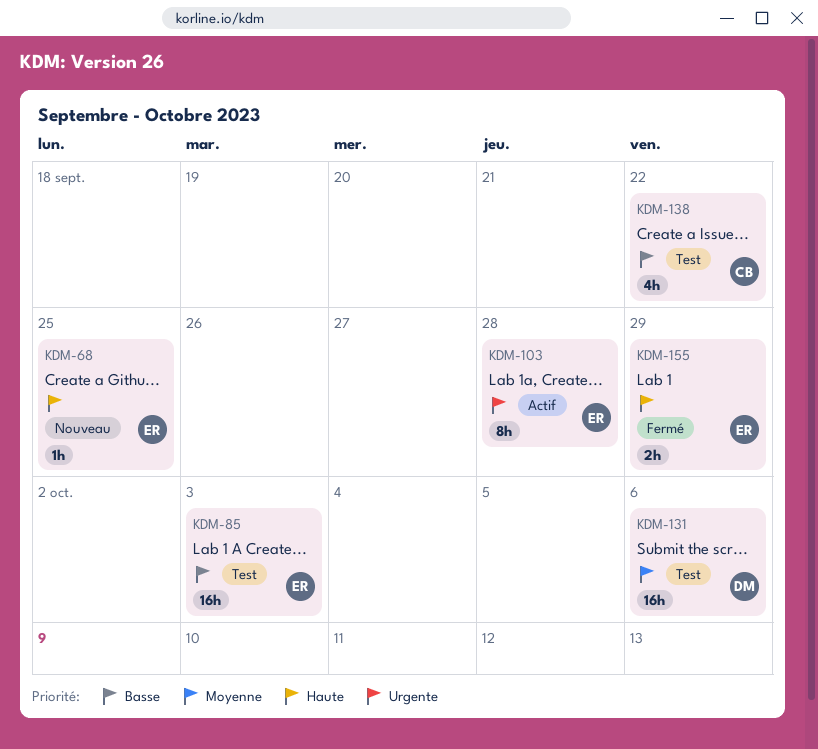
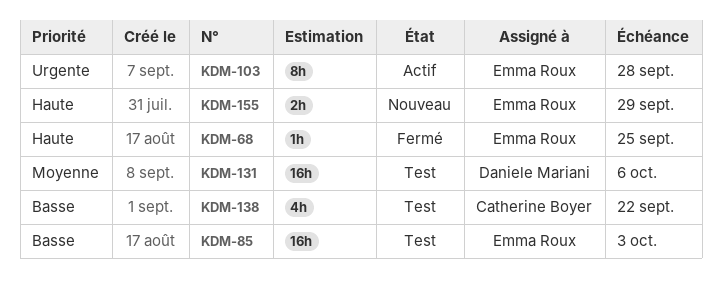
KDM-68, status: Nouveau -> Fermé
KDM-155, status: Fermé -> Nouveau

